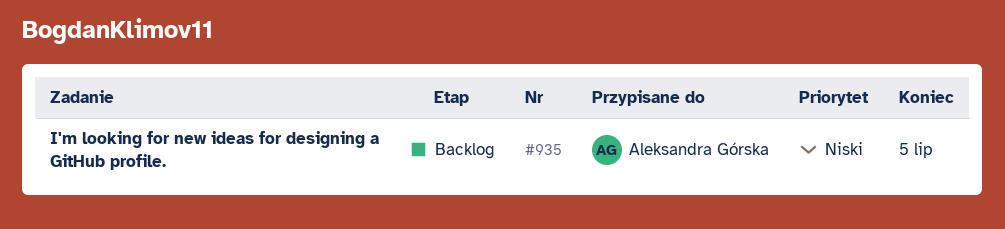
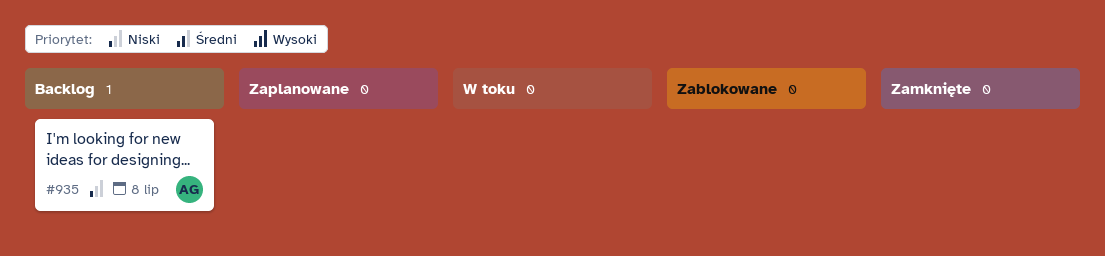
#935, due: Jul 5 -> Jul 8

